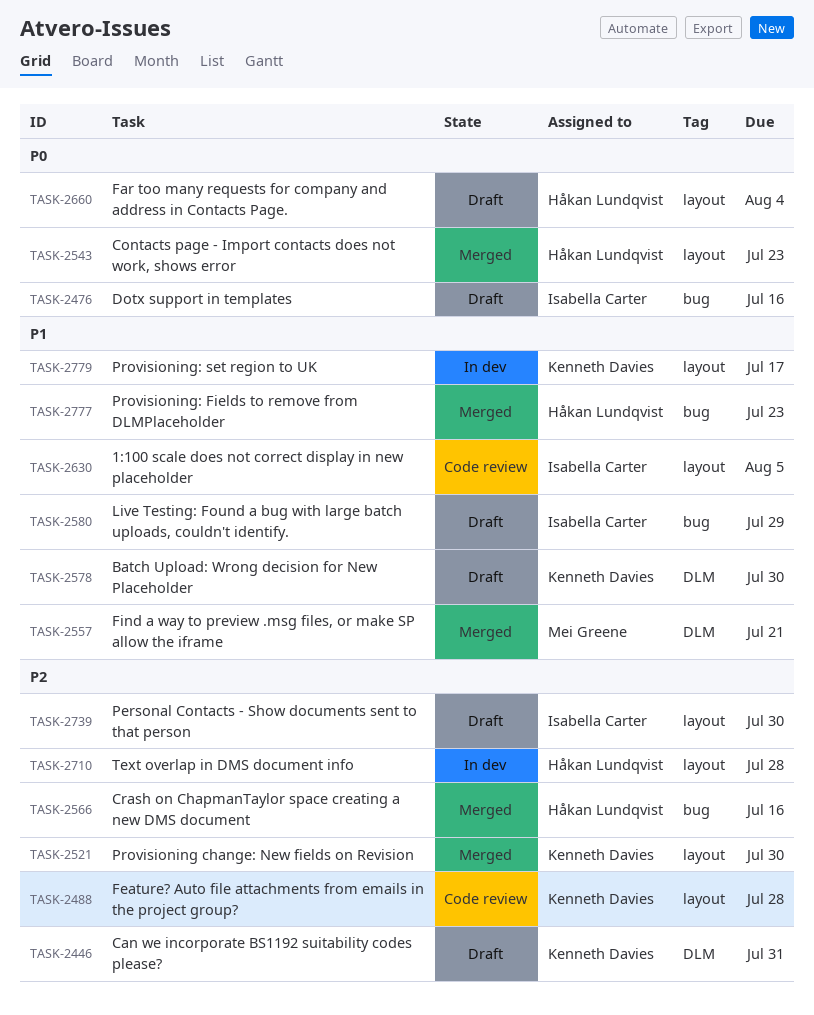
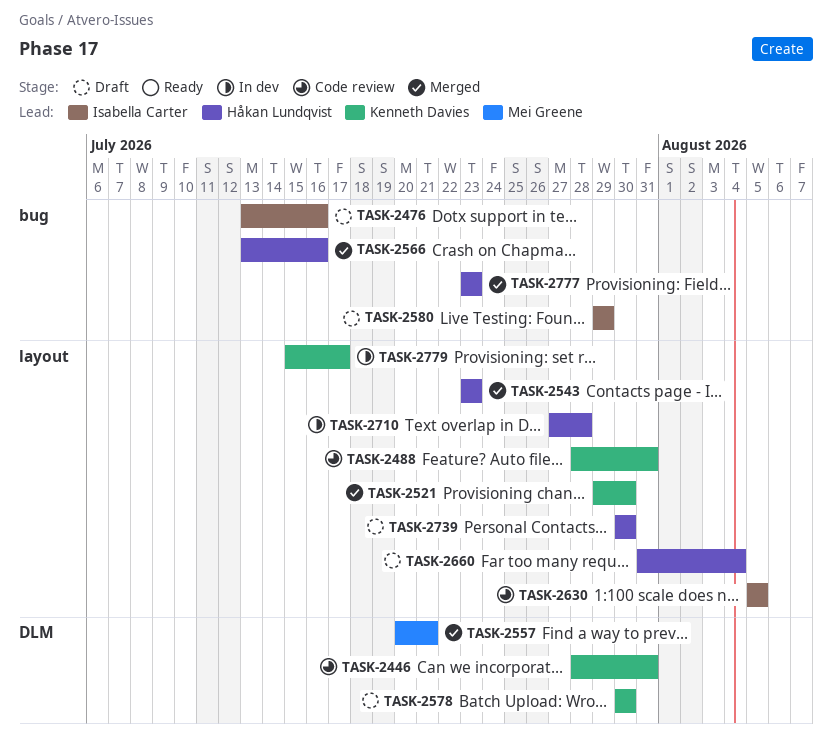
TASK-2446, status: Draft -> Code review
TASK-2488, due: Jul 28 -> Jul 31
TASK-2739, owner: Isabella Carter -> Håkan Lundqvist

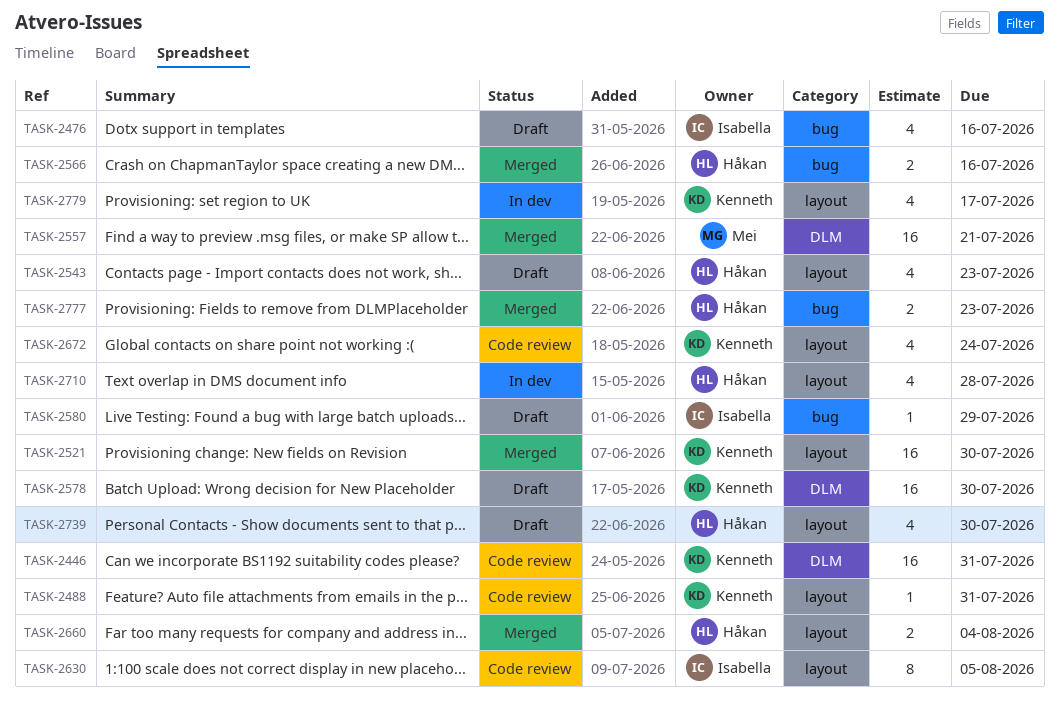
TASK-2543, status: Merged -> Draft
TASK-2660, status: Draft -> Merged
TASK-2672: none -> present

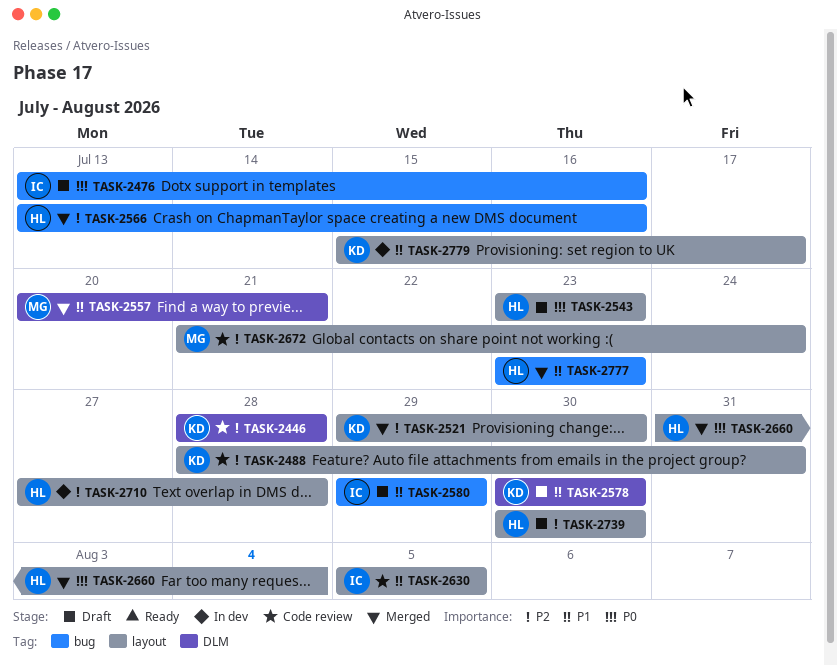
TASK-2446, due: Jul 31 -> Jul 28
TASK-2672, owner: Kenneth -> Mei

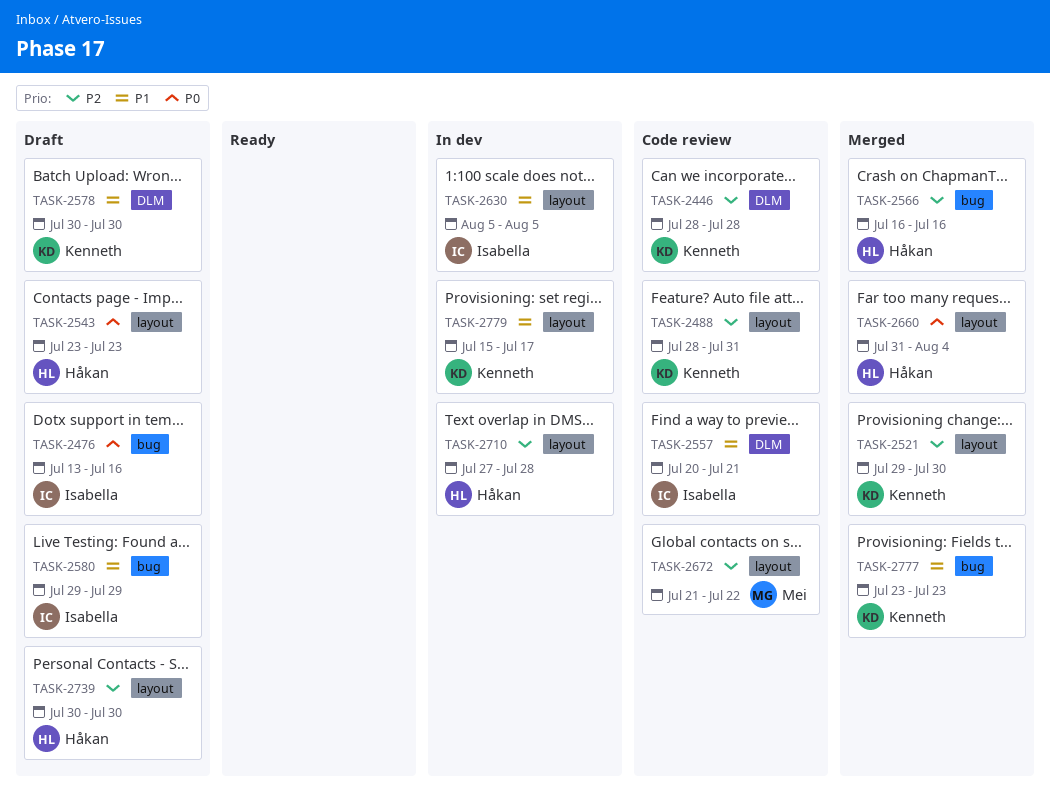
TASK-2557, status: Merged -> Code review
TASK-2557, owner: Mei -> Isabella
TASK-2566, start: Jul 13 -> Jul 16
TASK-2630, status: Code review -> In dev
TASK-2672, due: Jul 24 -> Jul 22
TASK-2777, owner: Håkan -> Kenneth

